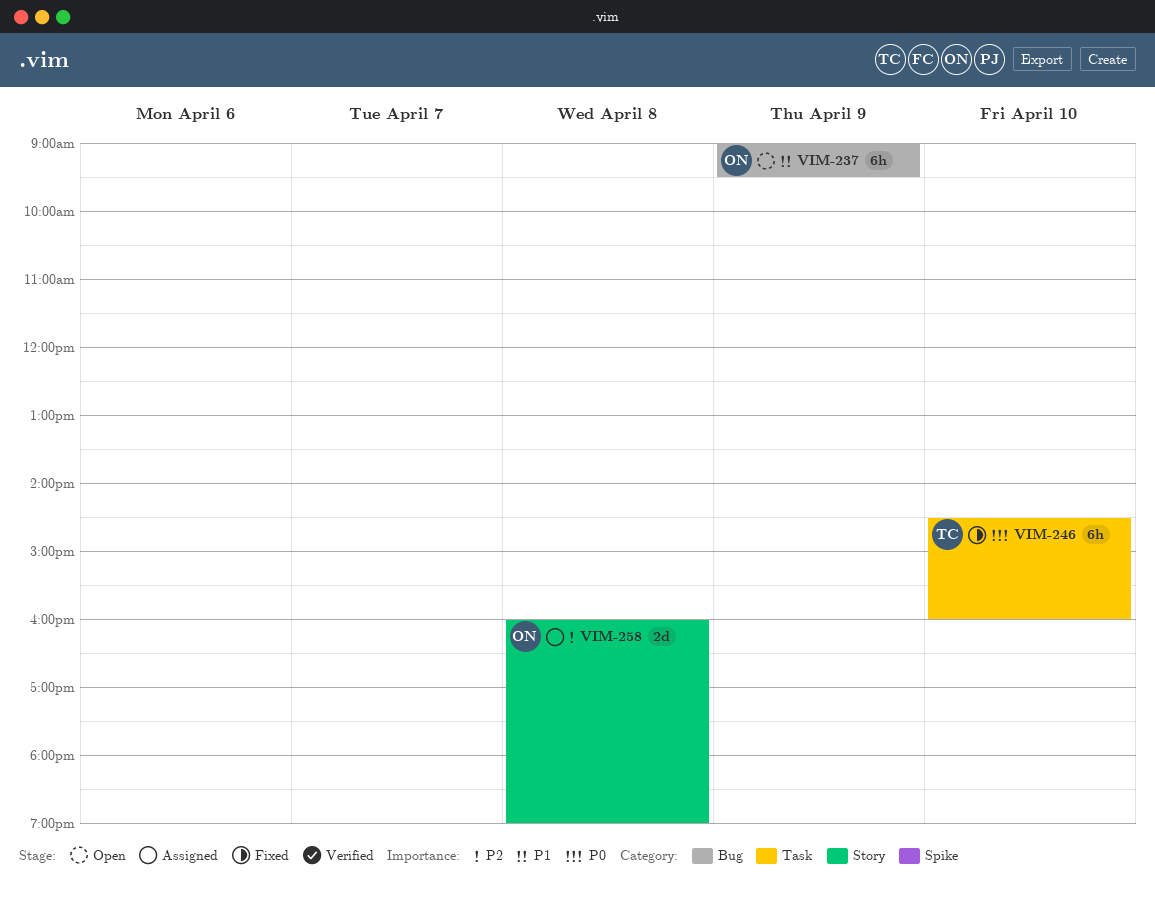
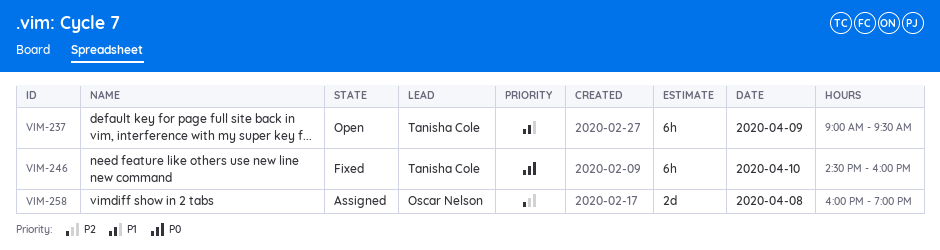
VIM-237, owner: Oscar Nelson -> Tanisha Cole

